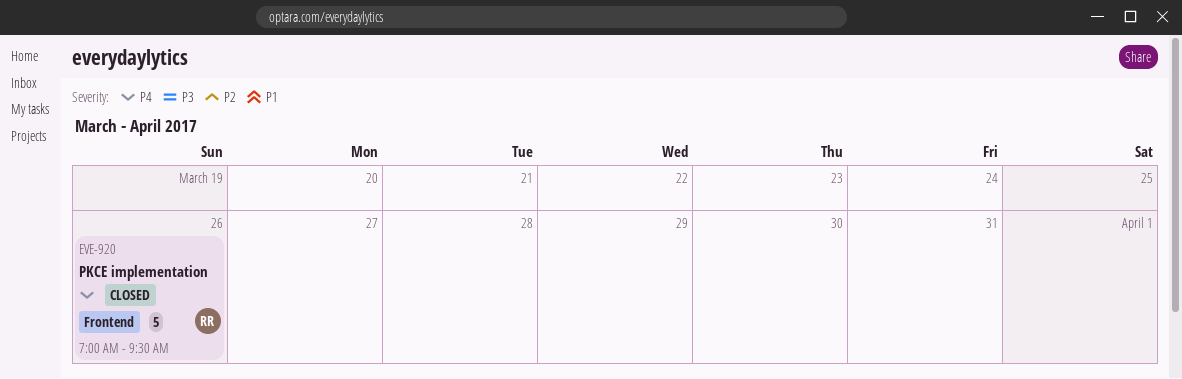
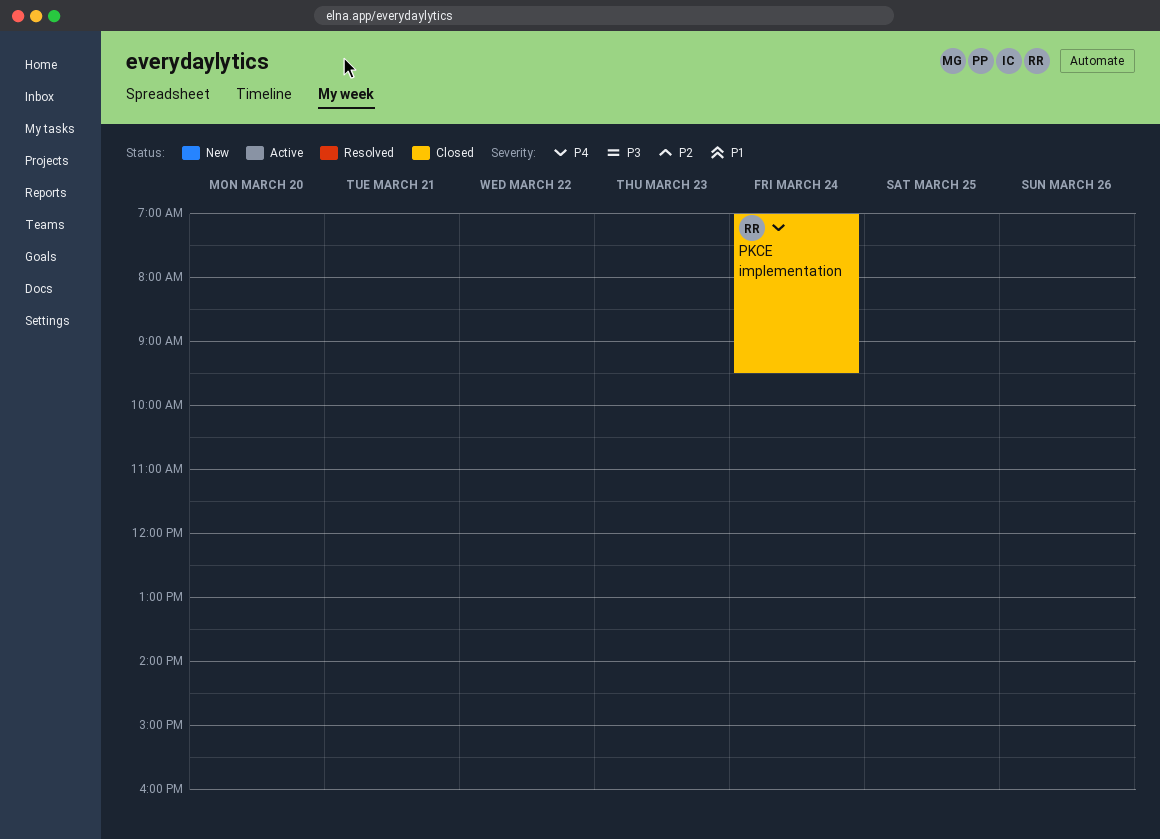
PKCE implementation, day: Mar 26 -> Mar 24

